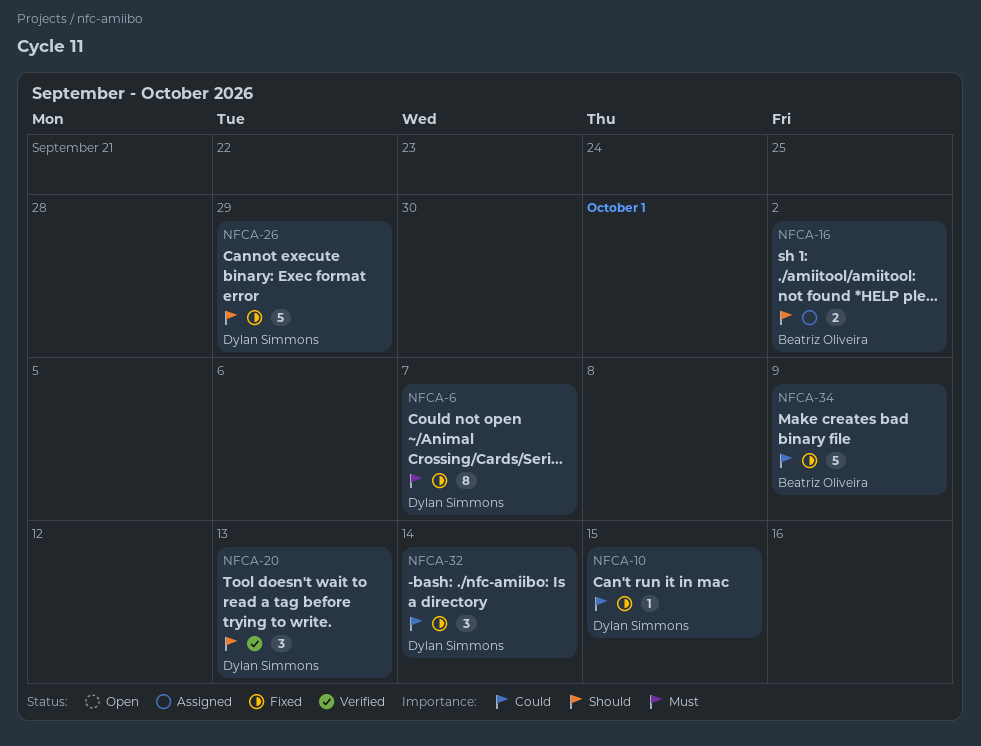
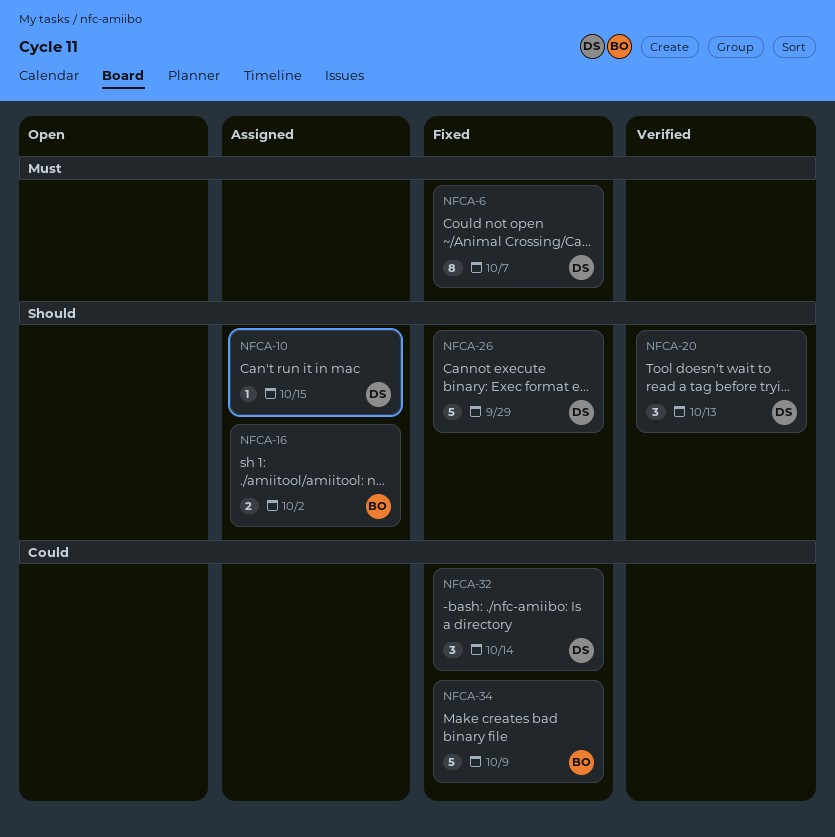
NFCA-10, status: Fixed -> Assigned
NFCA-10, priority: Could -> Should

